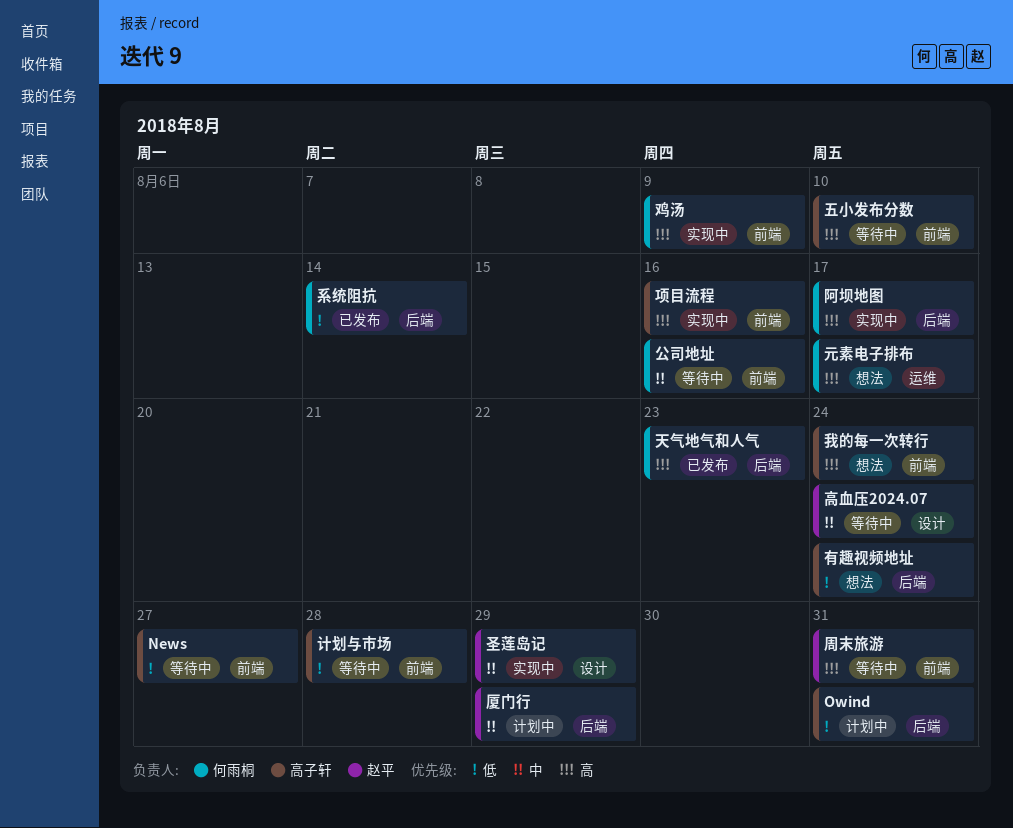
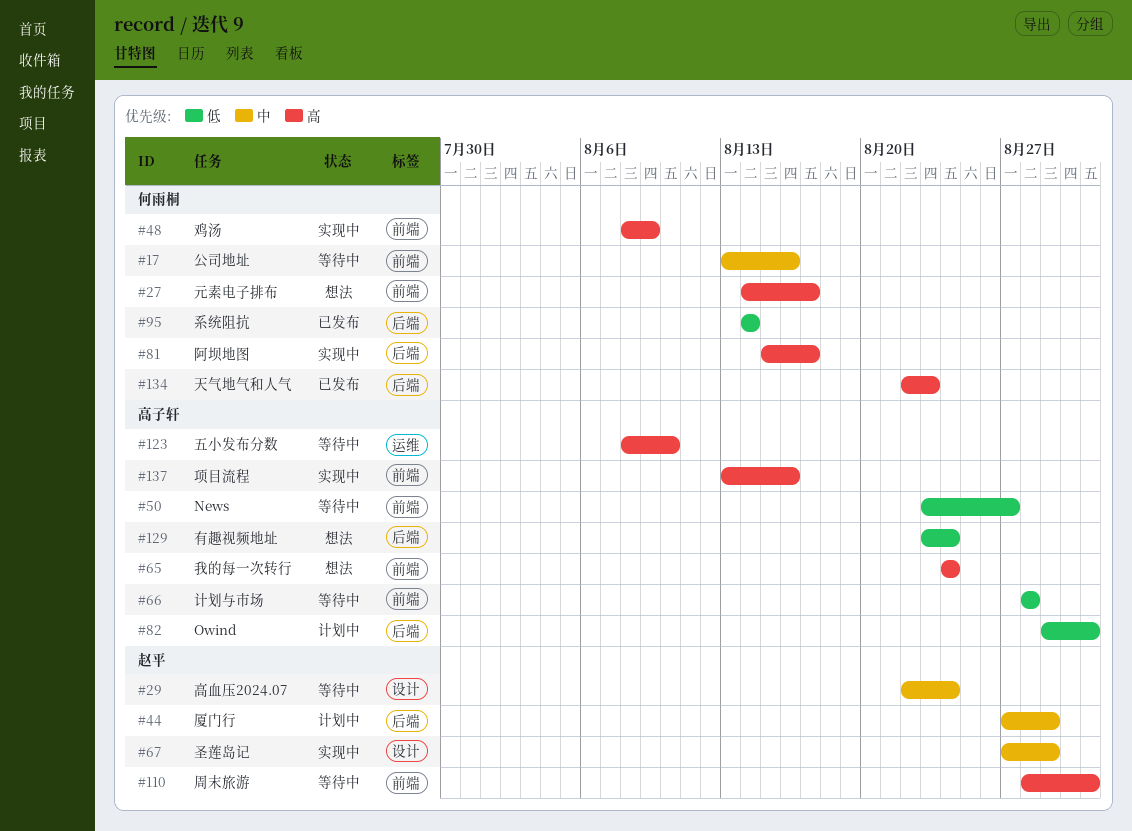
五小发布分数, label: 前端 -> 运维
元素电子排布, label: 运维 -> 前端

